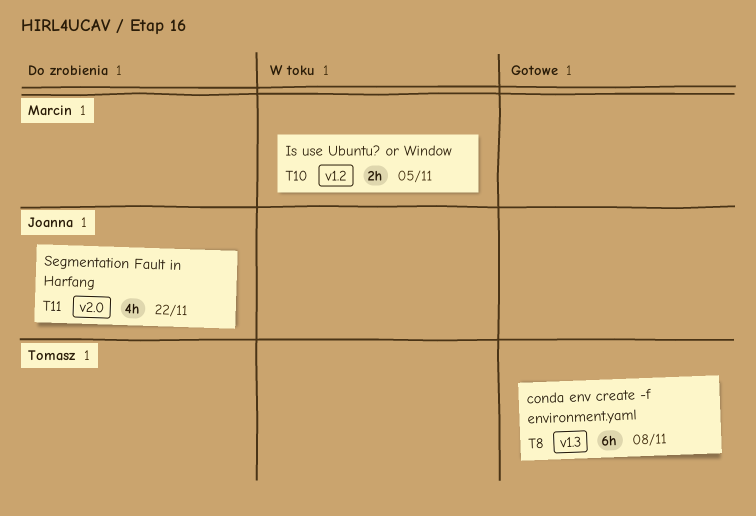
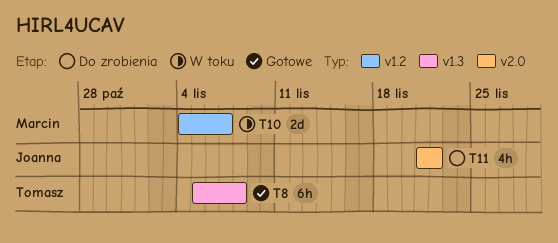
T10, estimate: 2h -> 2d
T10, due: Nov 5 -> Nov 7

